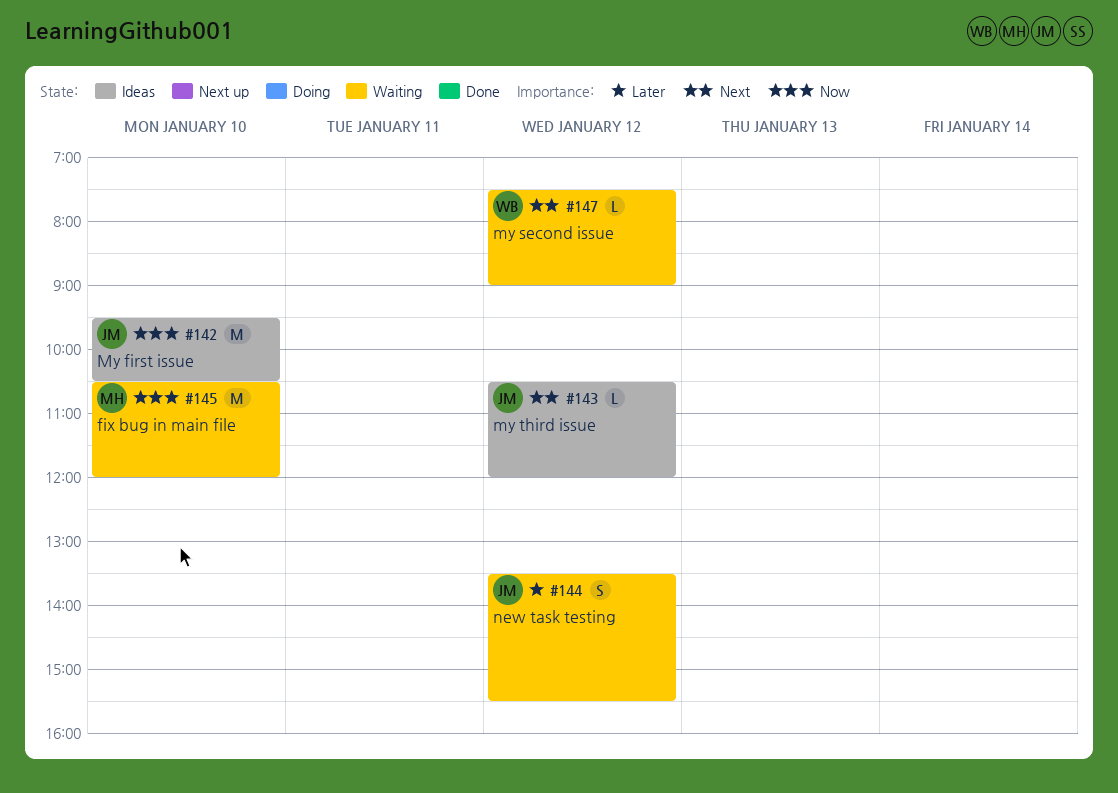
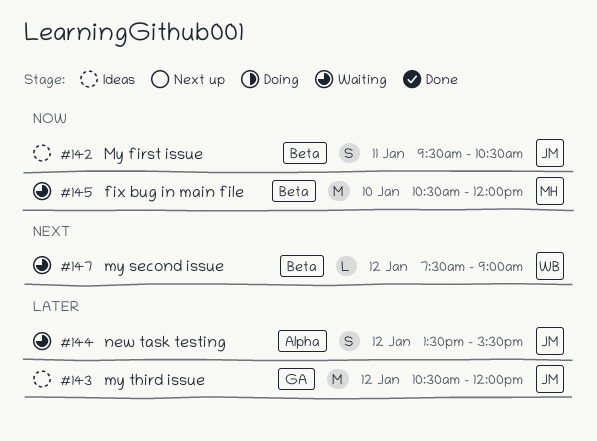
#142, estimate: M -> S
#142, day: Jan 10 -> Jan 11
#143, priority: Next -> Later
#143, estimate: L -> M

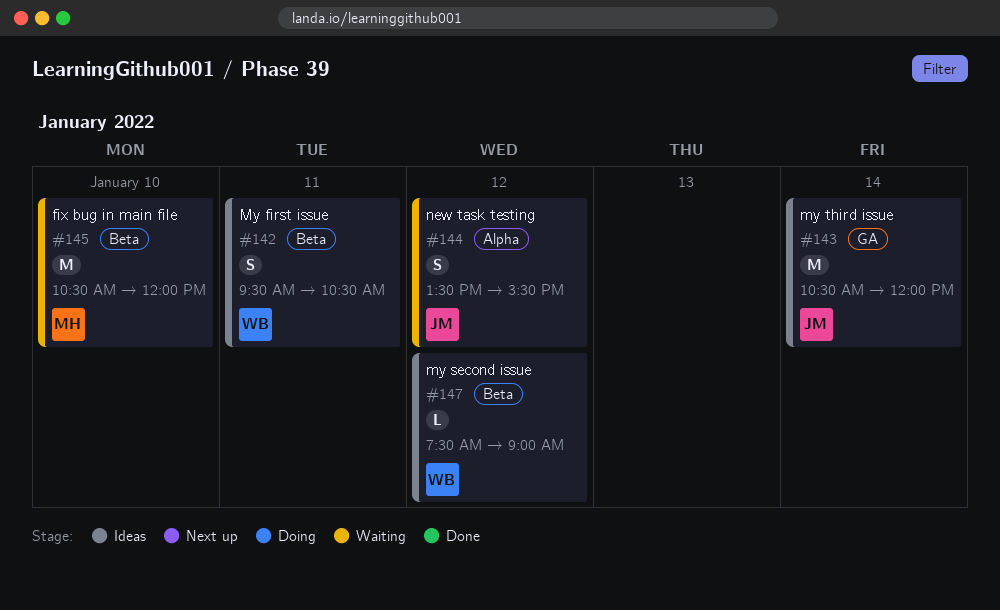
#142, owner: JM -> WB
#143, day: Jan 12 -> Jan 14
#147, status: Waiting -> Ideas

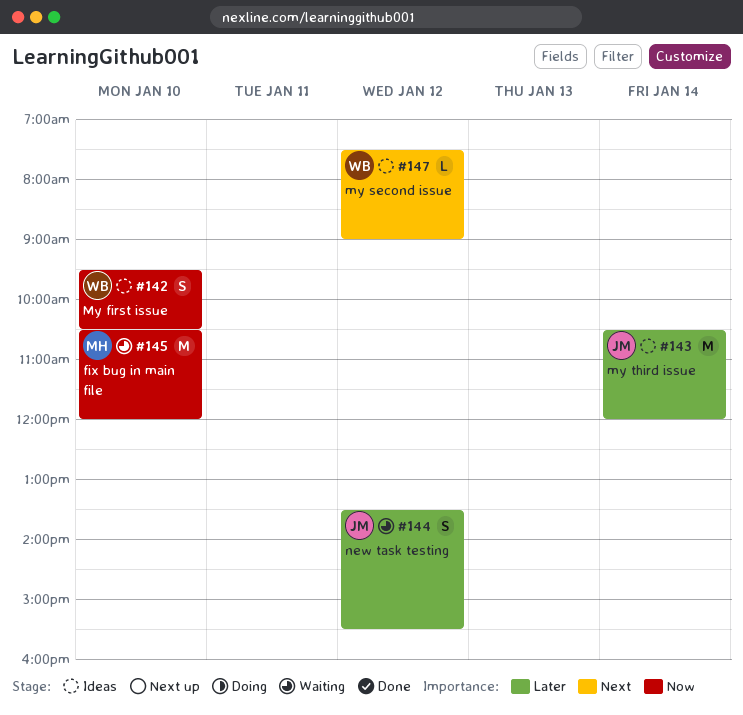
#142, day: Jan 11 -> Jan 10

